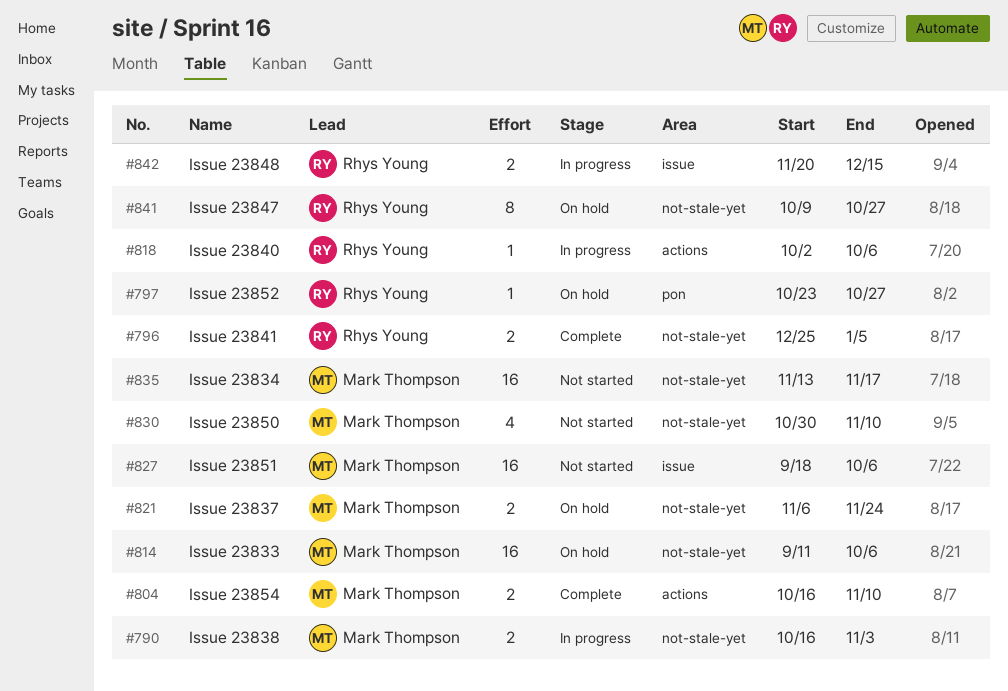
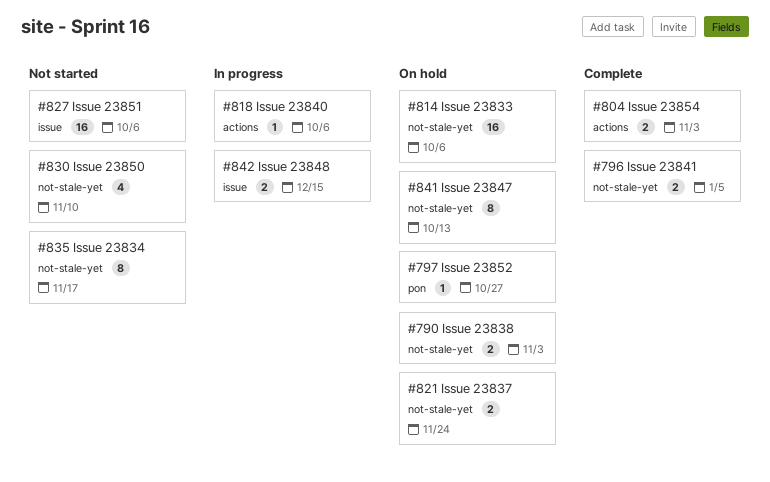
#790, status: In progress -> On hold
#804, due: Nov 10 -> Nov 3
#835, estimate: 16 -> 8
#841, due: Oct 27 -> Oct 13

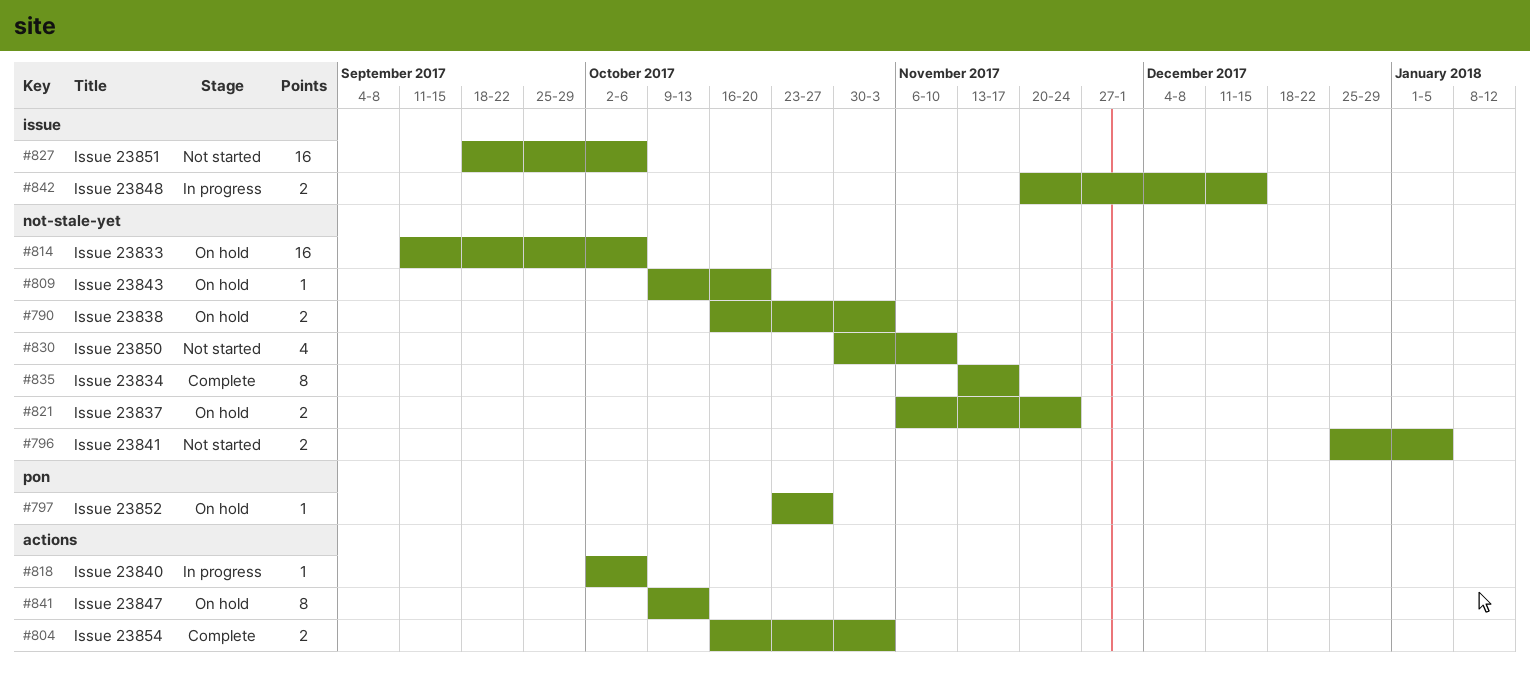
#796, status: Complete -> Not started
#809: none -> present
#835, status: Not started -> Complete
#841, label: not-stale-yet -> actions

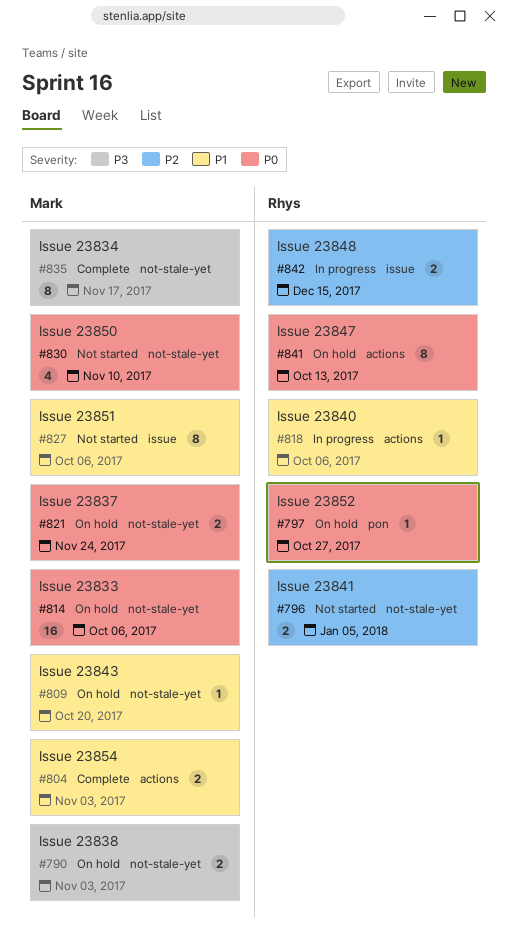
#827, estimate: 16 -> 8

